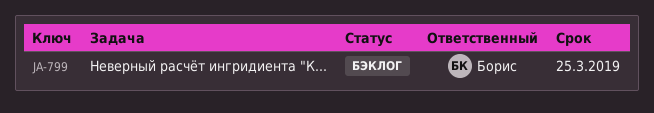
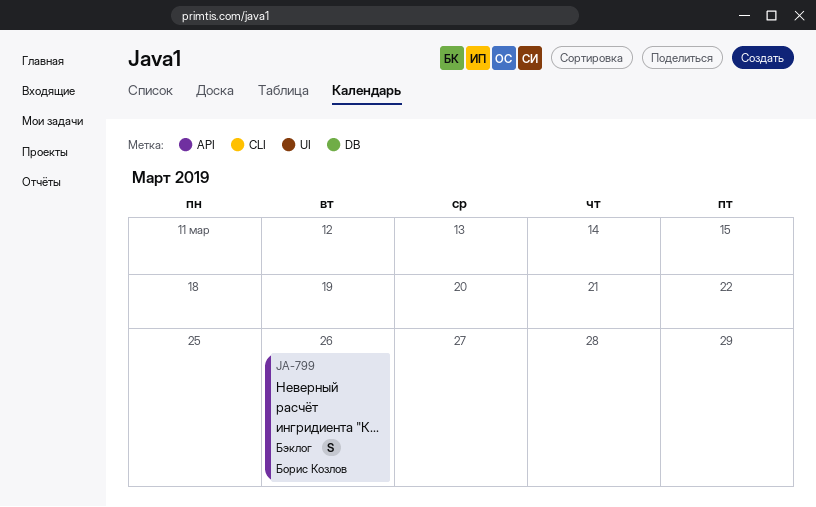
JA-799, due: Mar 25 -> Mar 26

